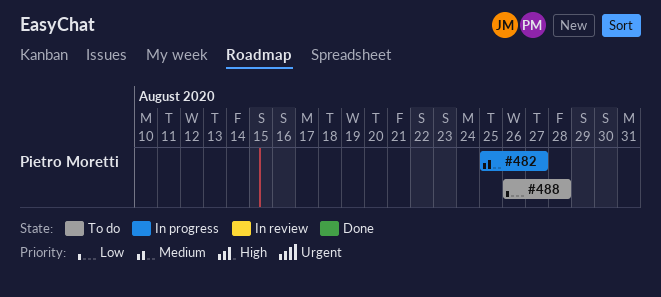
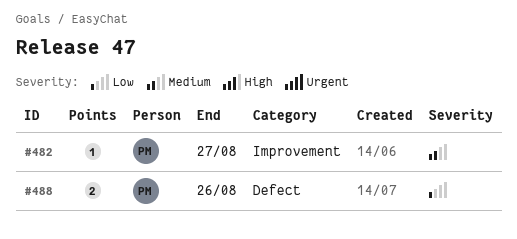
#488, due: Aug 28 -> Aug 26

